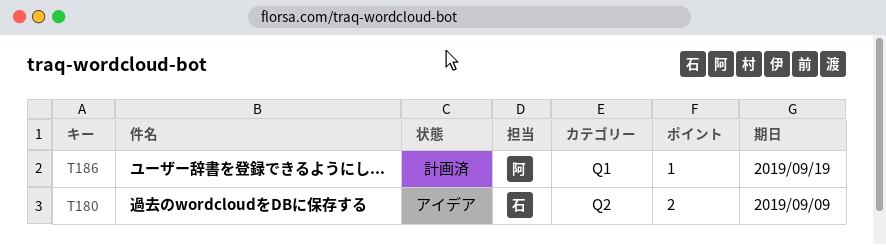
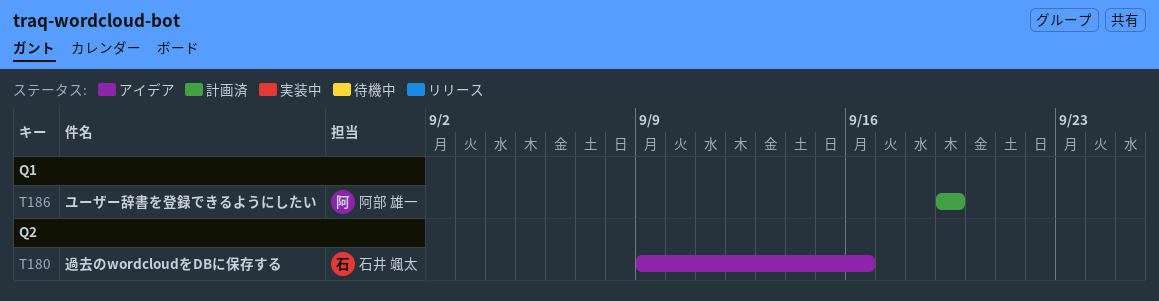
T180, due: Sep 9 -> Sep 16

